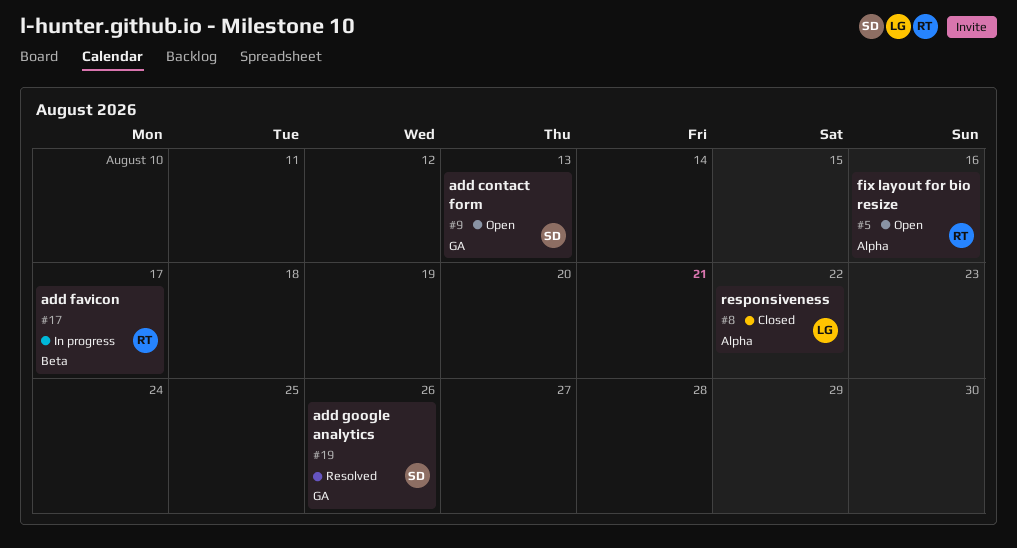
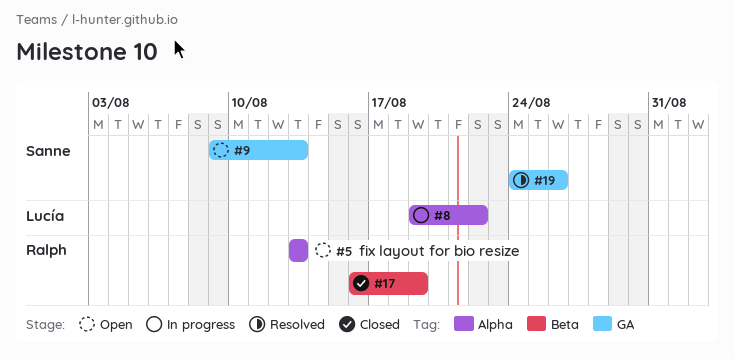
#5, due: Aug 16 -> Aug 13
#8, status: Closed -> In progress
#17, status: In progress -> Closed
#17, due: Aug 17 -> Aug 19

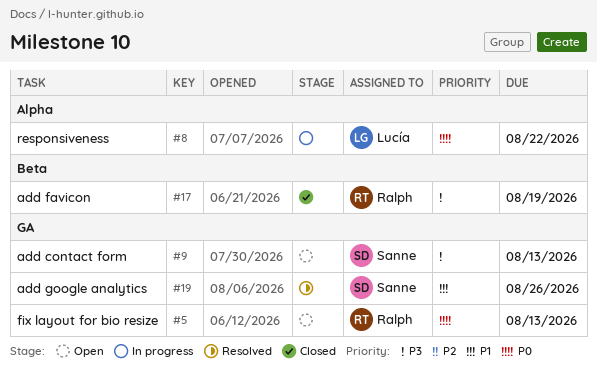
#5, label: Alpha -> GA

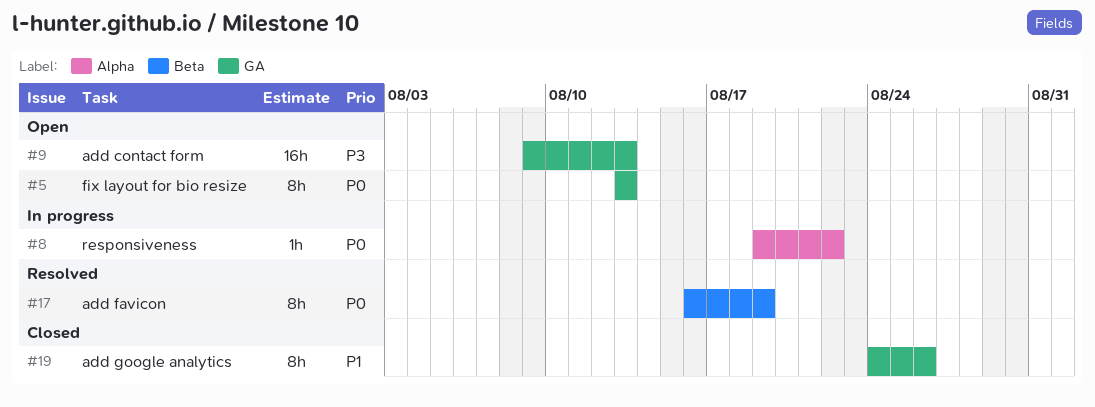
#17, status: Closed -> Resolved
#17, priority: P3 -> P0
#19, status: Resolved -> Closed

